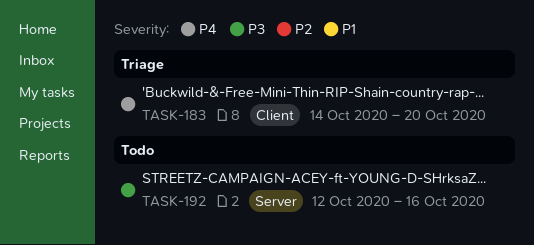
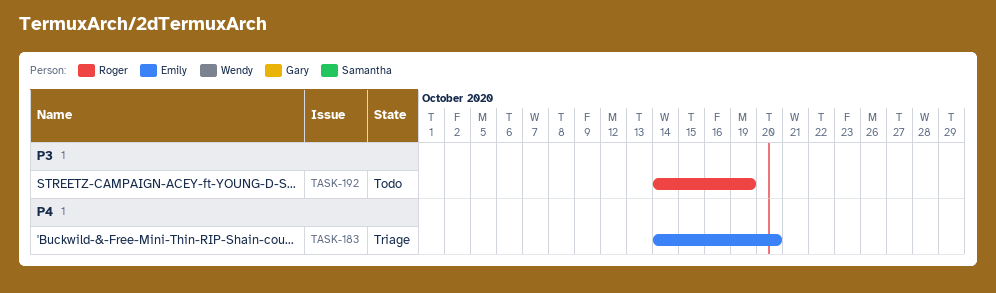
TASK-192, start: Oct 12 -> Oct 14
TASK-192, due: Oct 16 -> Oct 19

